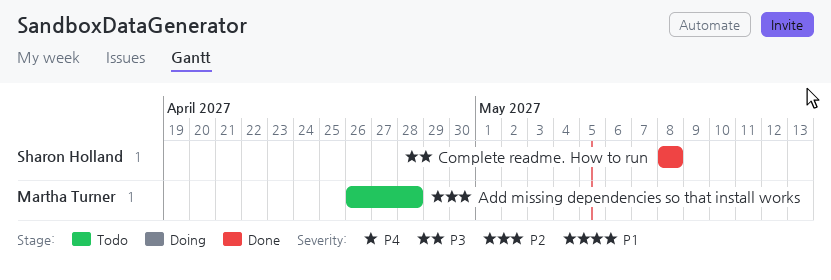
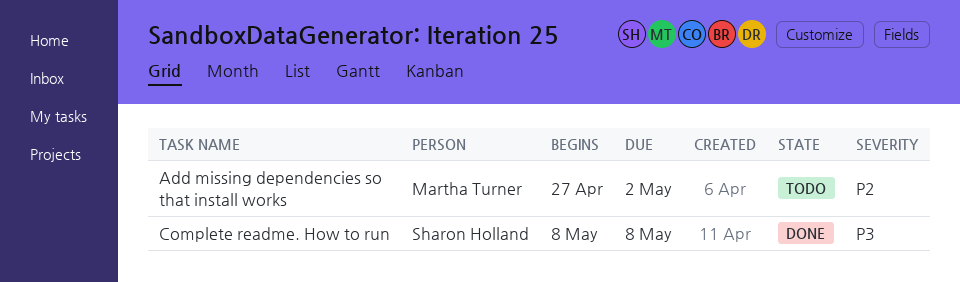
Add missing dependencies so that install works, start: Apr 26 -> Apr 27
Add missing dependencies so that install works, due: Apr 28 -> May 2

